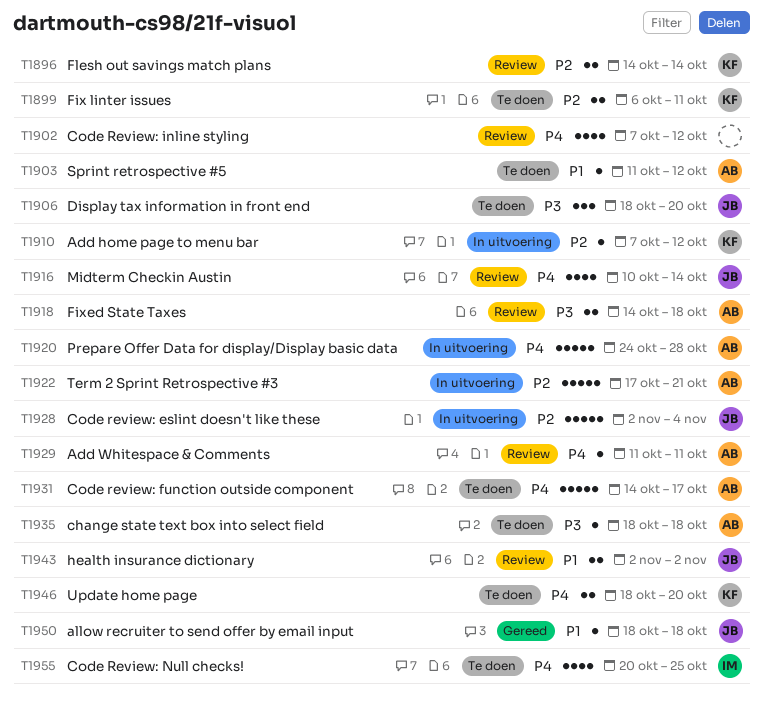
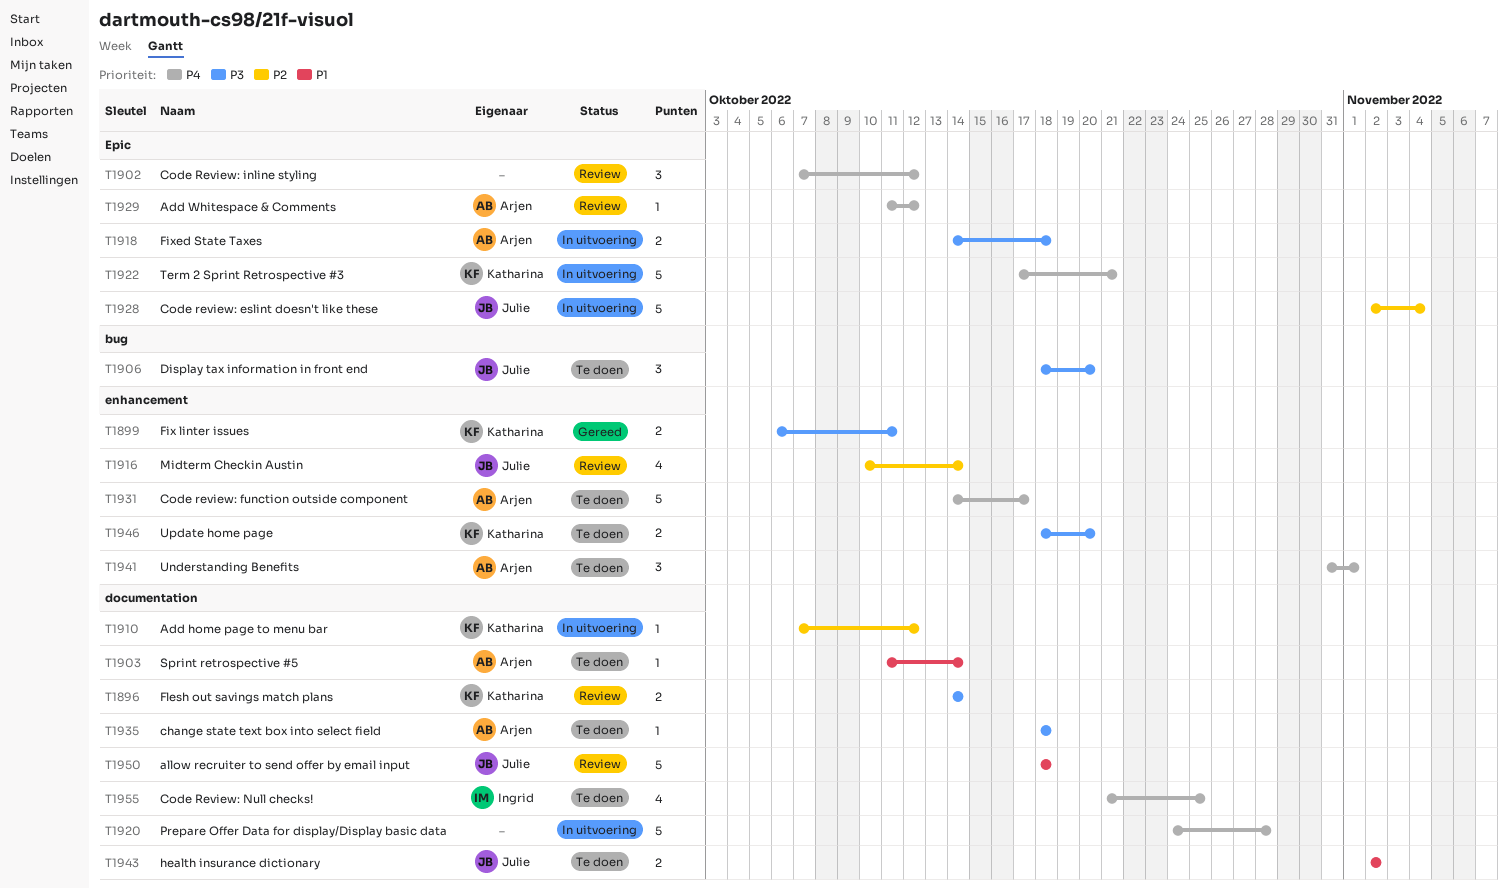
T1896, priority: P2 -> P3
T1899, status: Te doen -> Gereed
T1899, priority: P2 -> P3
T1902, estimate: 4 -> 3
T1903, due: Oct 12 -> Oct 14
T1916, priority: P4 -> P2
T1918, status: Review -> In uitvoering
T1920, owner: Arjen -> none
T1922, owner: Arjen -> Katharina
T1922, priority: P2 -> P4
T1929, due: Oct 11 -> Oct 12
T1941: none -> present
T1943, status: Review -> Te doen
T1946, priority: P4 -> P3
T1950, status: Gereed -> Review
T1950, estimate: 1 -> 5
T1955, start: Oct 20 -> Oct 21

